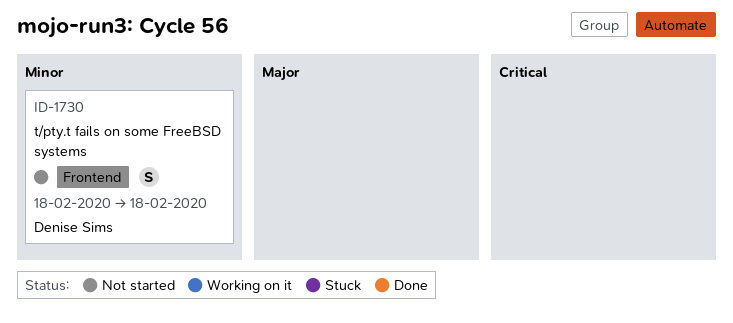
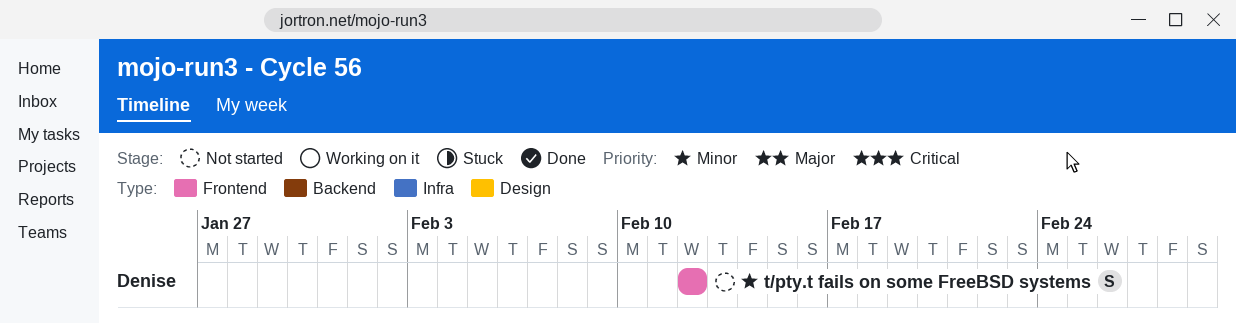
t/pty.t fails on some FreeBSD systems, start: Feb 18 -> Feb 12
t/pty.t fails on some FreeBSD systems, due: Feb 18 -> Feb 12

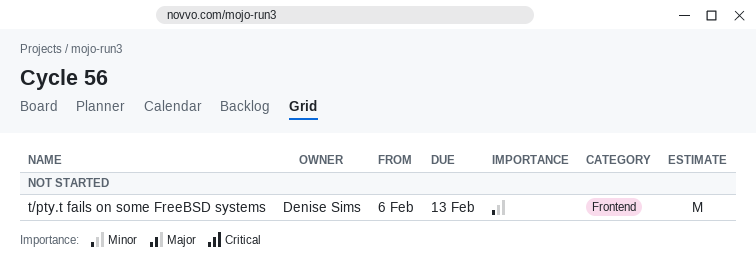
t/pty.t fails on some FreeBSD systems, estimate: S -> M
t/pty.t fails on some FreeBSD systems, start: Feb 12 -> Feb 6
t/pty.t fails on some FreeBSD systems, due: Feb 12 -> Feb 13

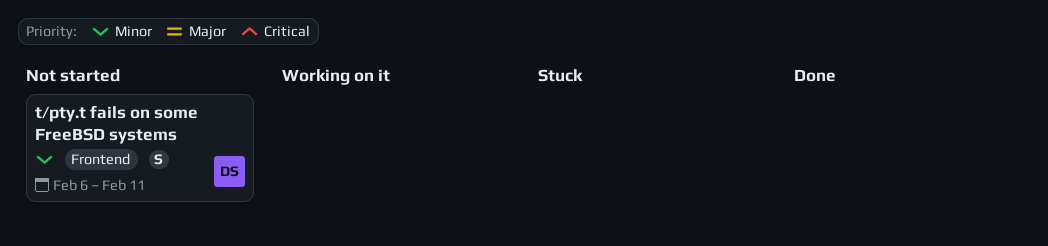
t/pty.t fails on some FreeBSD systems, estimate: M -> S
t/pty.t fails on some FreeBSD systems, due: Feb 13 -> Feb 11

